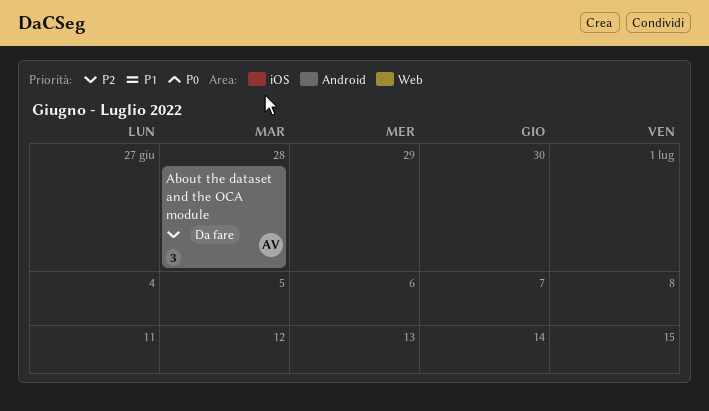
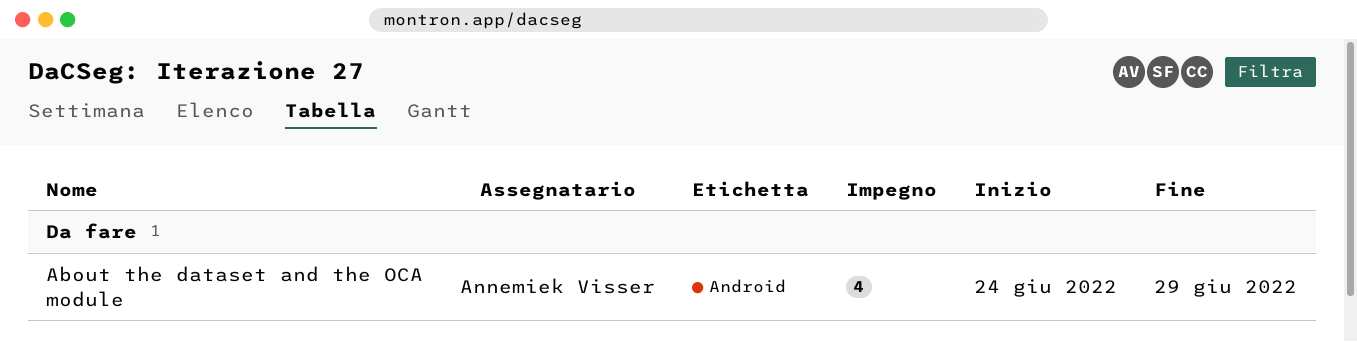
About the dataset and the OCA module, estimate: 3 -> 4
About the dataset and the OCA module, due: Jun 28 -> Jun 29

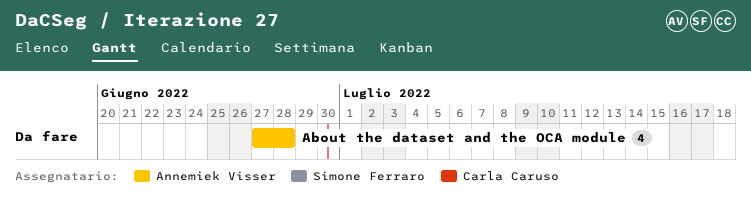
About the dataset and the OCA module, start: Jun 24 -> Jun 27
About the dataset and the OCA module, due: Jun 29 -> Jun 28

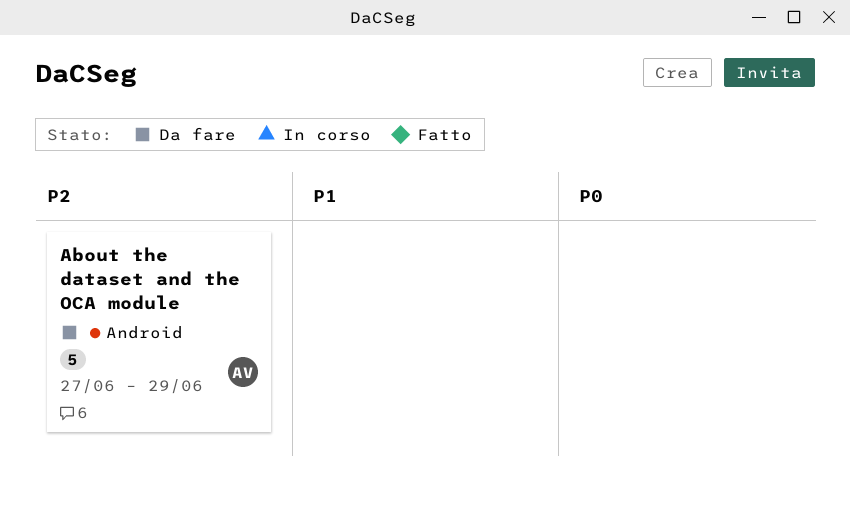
About the dataset and the OCA module, estimate: 4 -> 5
About the dataset and the OCA module, due: Jun 28 -> Jun 29

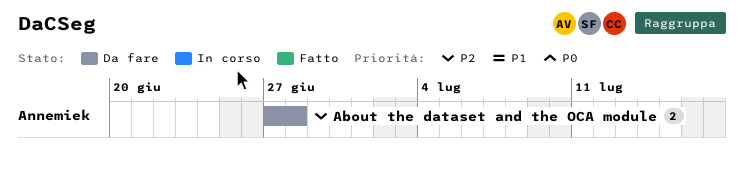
About the dataset and the OCA module, estimate: 5 -> 2
About the dataset and the OCA module, due: Jun 29 -> Jun 28

